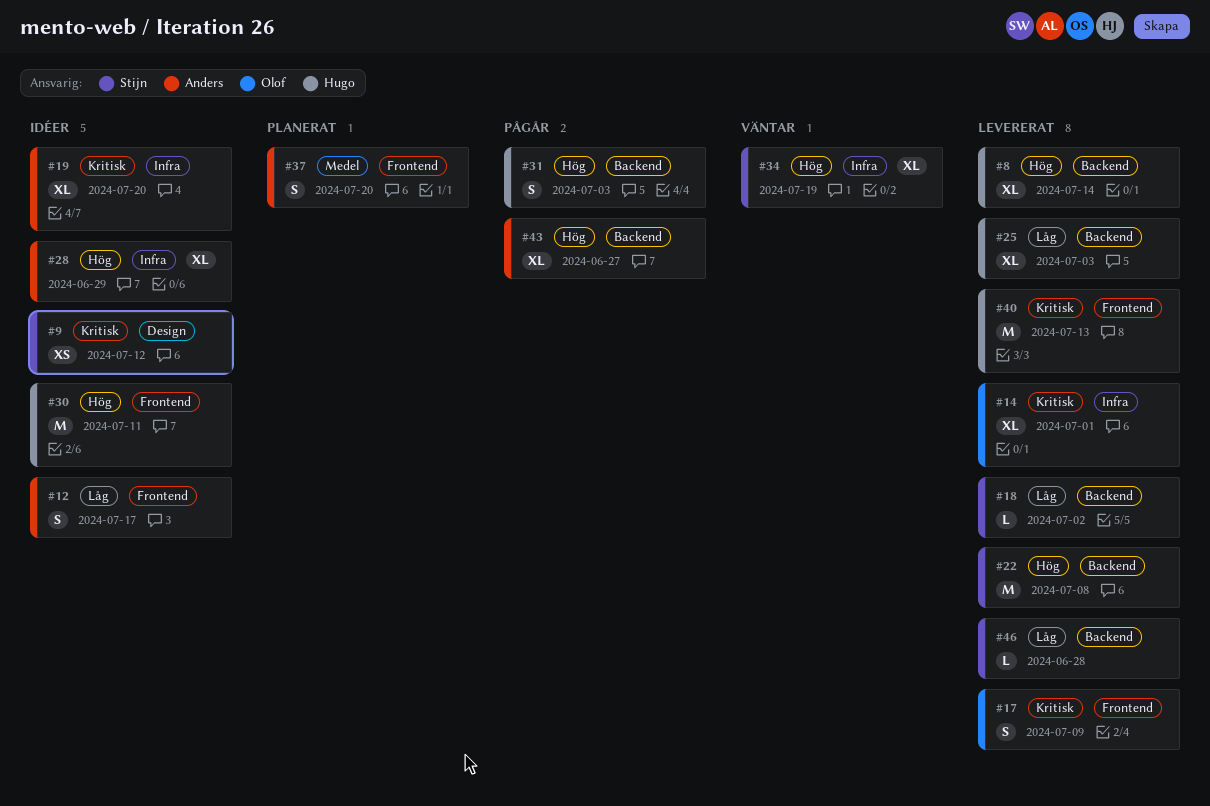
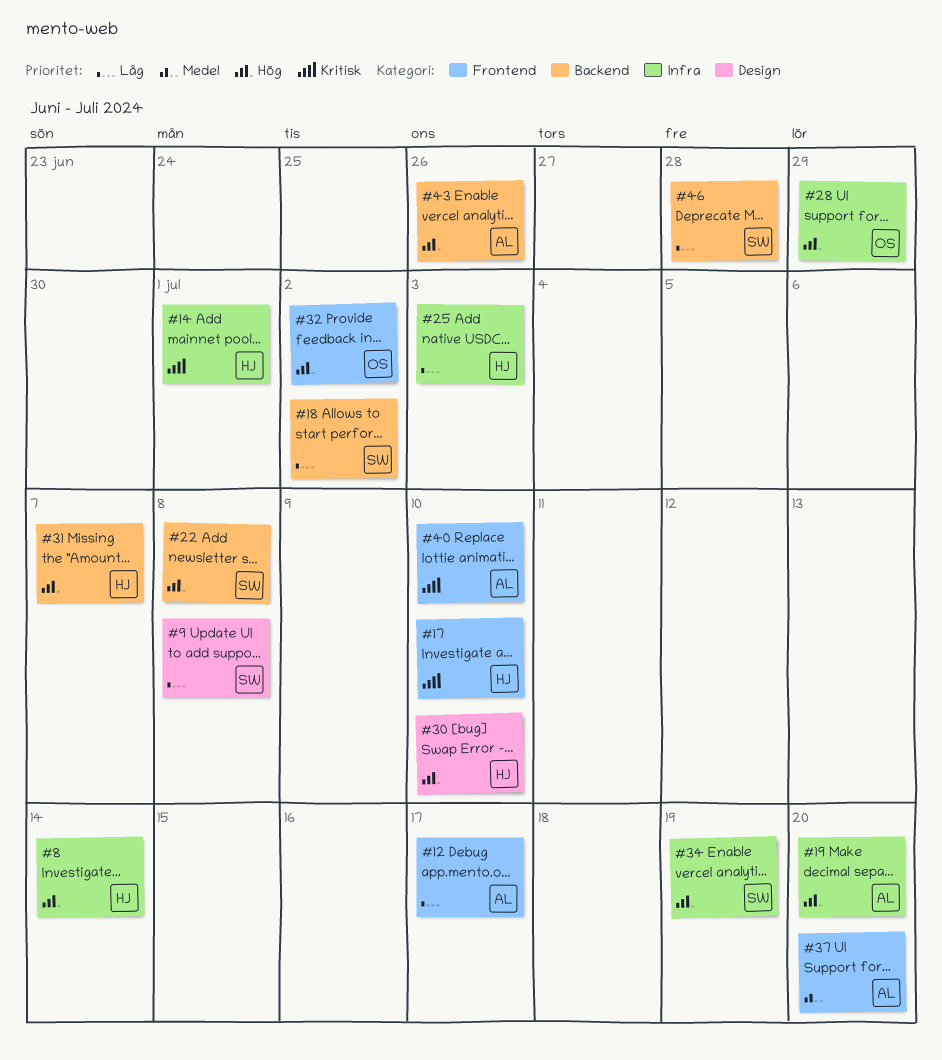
#8, label: Backend -> Infra
#9, priority: Kritisk -> Låg
#9, due: Jul 12 -> Jul 8
#14, owner: Olof -> Hugo
#17, owner: Olof -> Hugo
#17, due: Jul 9 -> Jul 10
#19, priority: Kritisk -> Hög
#25, label: Backend -> Infra
#28, owner: Anders -> Olof
#30, label: Frontend -> Design
#30, due: Jul 11 -> Jul 10
#31, due: Jul 3 -> Jul 7
#32: none -> present
#40, owner: Hugo -> Anders
#40, due: Jul 13 -> Jul 10
#43, due: Jun 27 -> Jun 26

